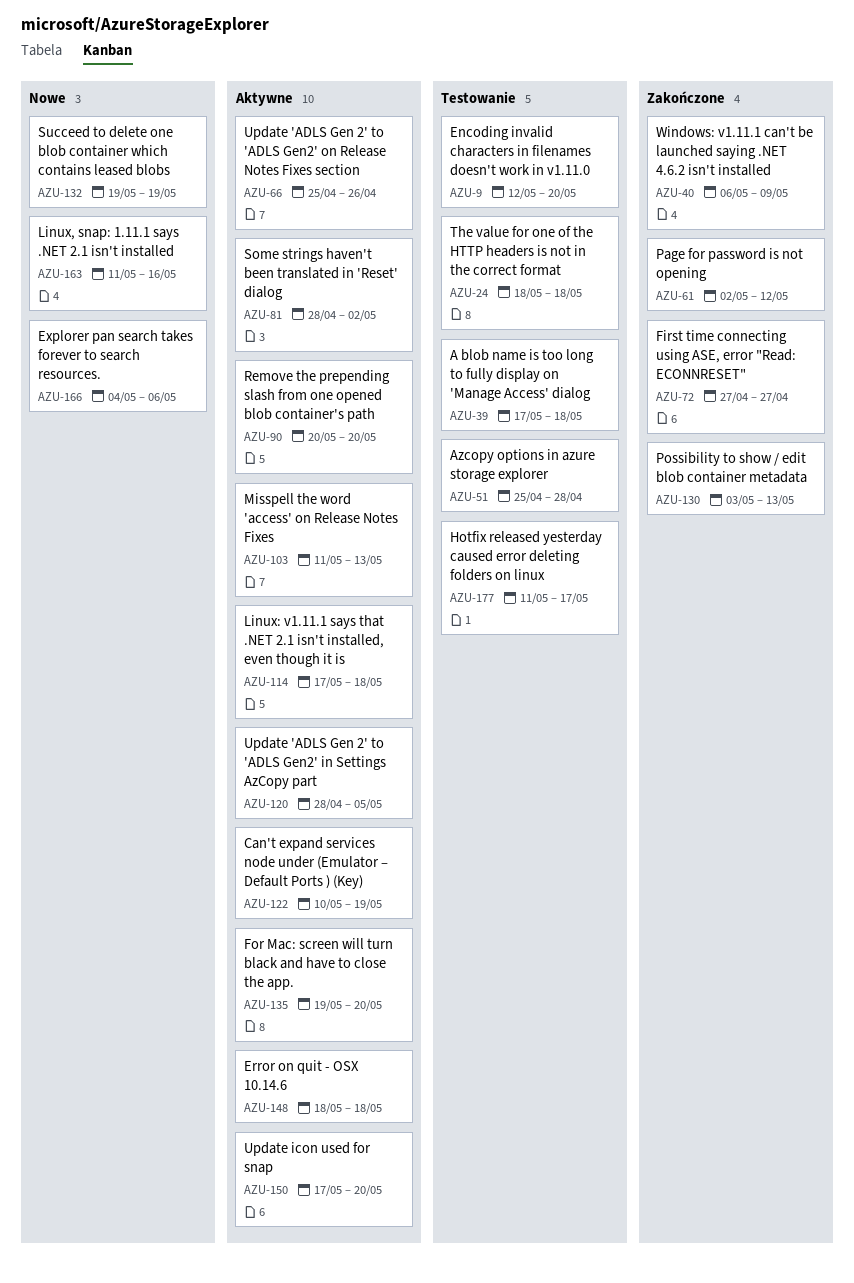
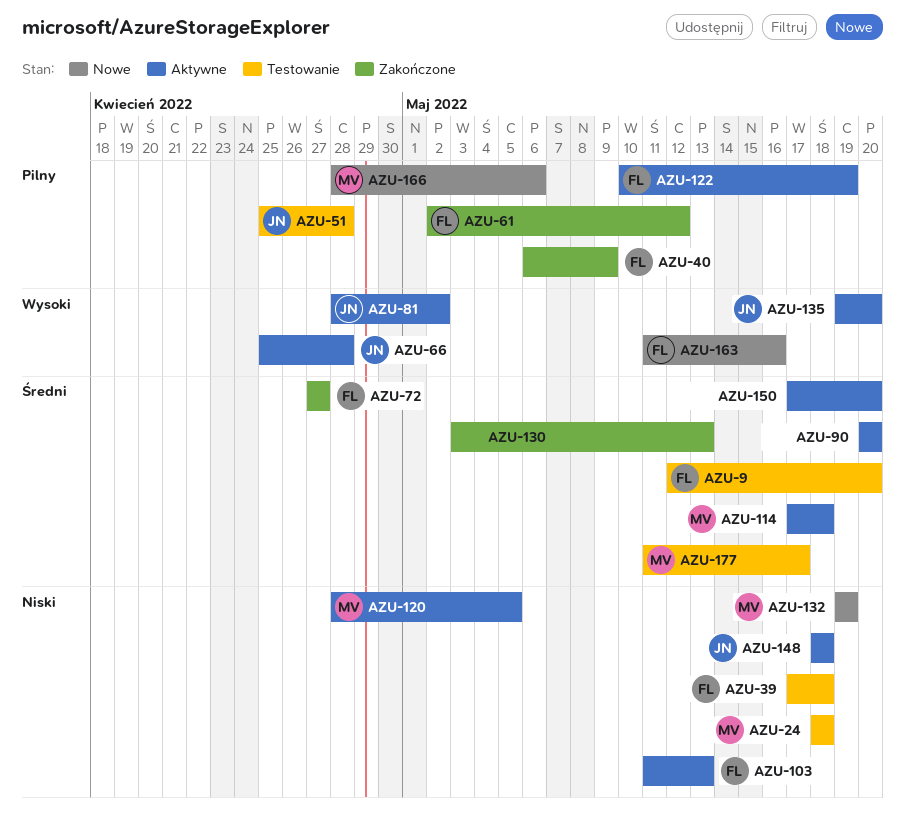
AZU-66, due: Apr 26 -> Apr 28
AZU-166, start: May 4 -> Apr 28

